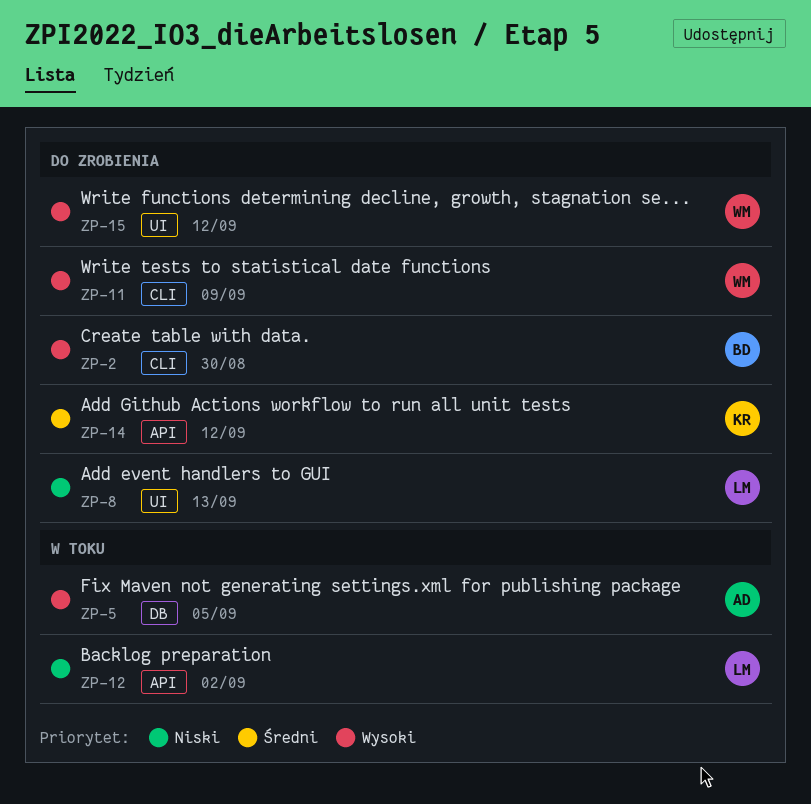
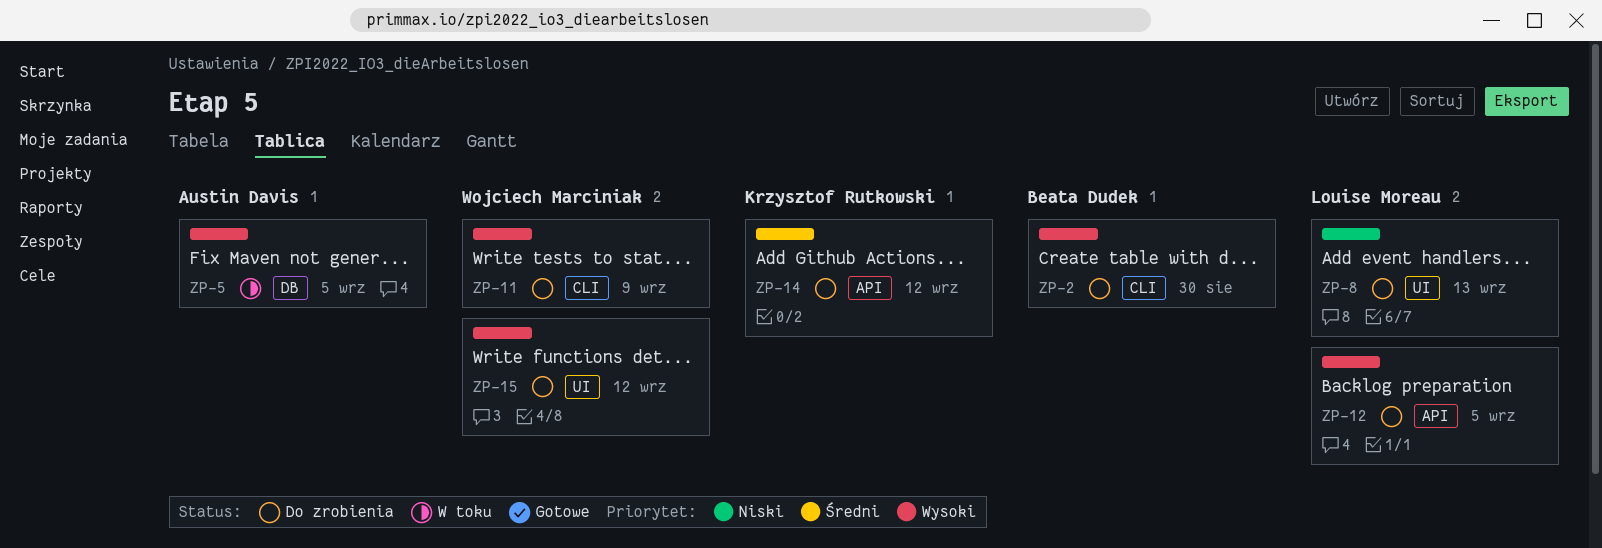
ZP-12, status: W toku -> Do zrobienia
ZP-12, priority: Niski -> Wysoki
ZP-12, due: Sep 2 -> Sep 5

